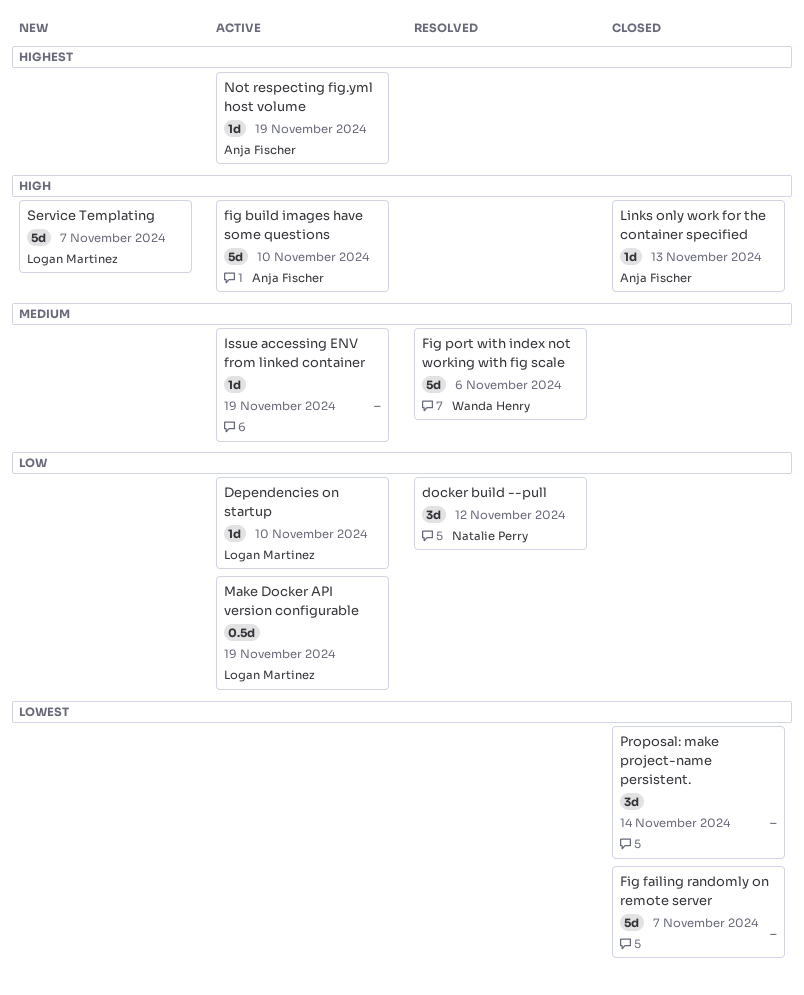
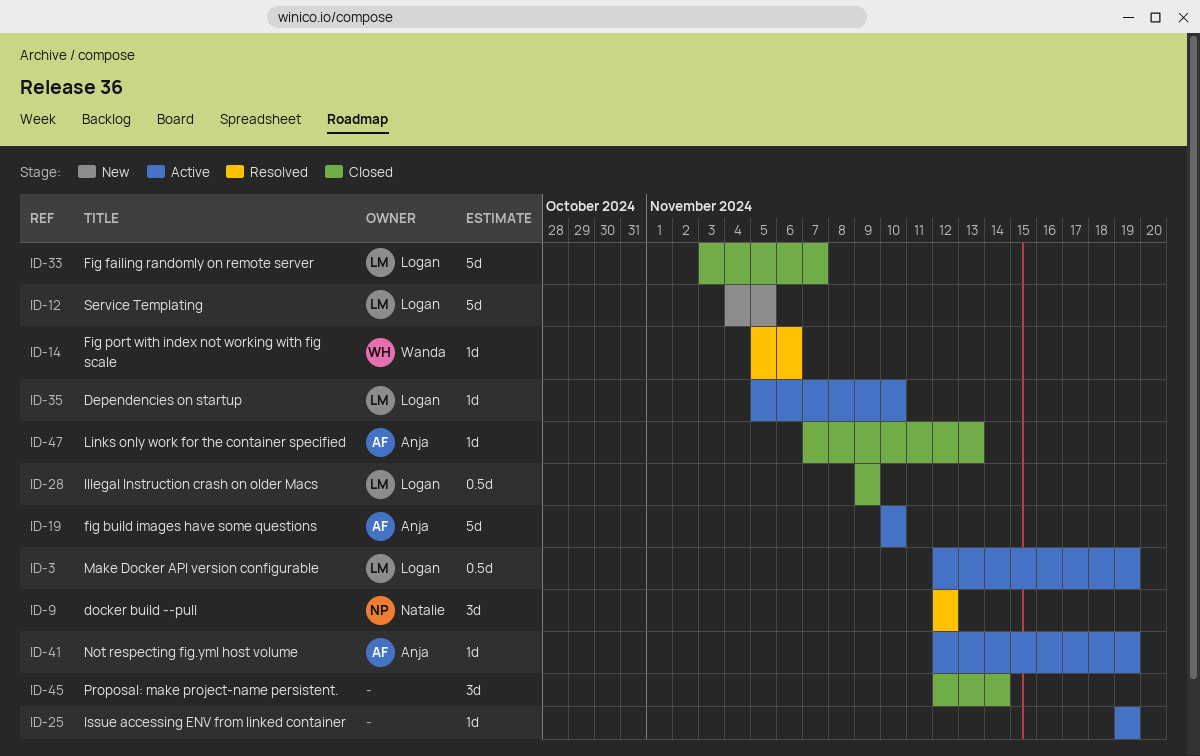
Fig failing randomly on remote server, owner: none -> Logan Martinez
Fig port with index not working with fig scale, estimate: 5d -> 1d
Illegal Instruction crash on older Macs: none -> present
Service Templating, due: Nov 7 -> Nov 5

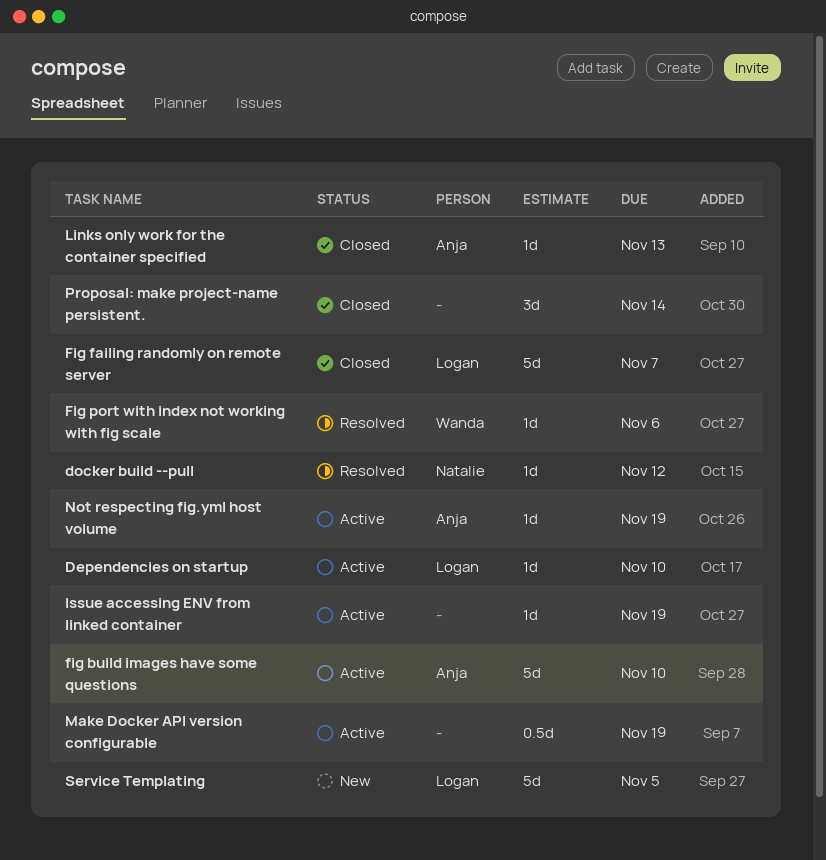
docker build --pull, estimate: 3d -> 1d
Illegal Instruction crash on older Macs: present -> none
Make Docker API version configurable, owner: Logan -> none

